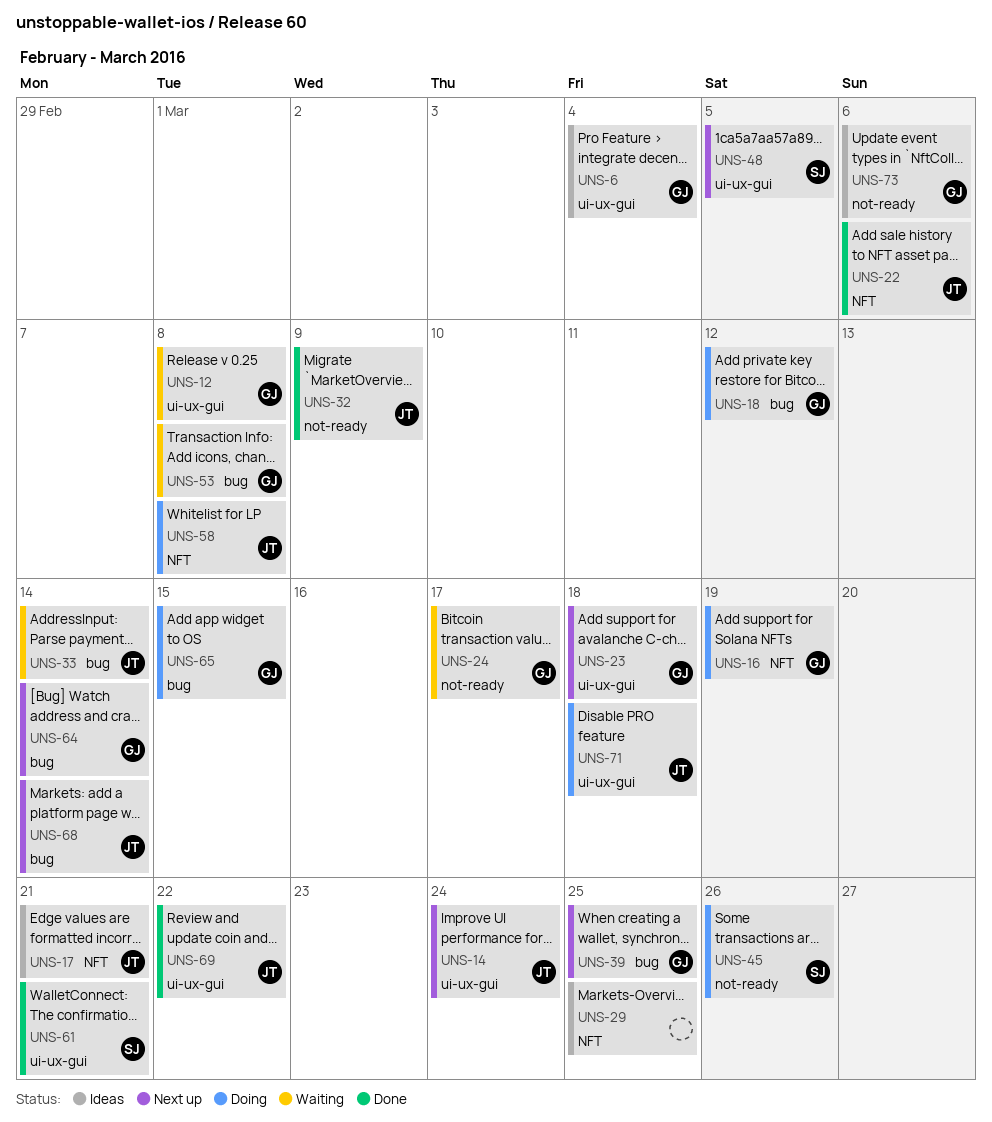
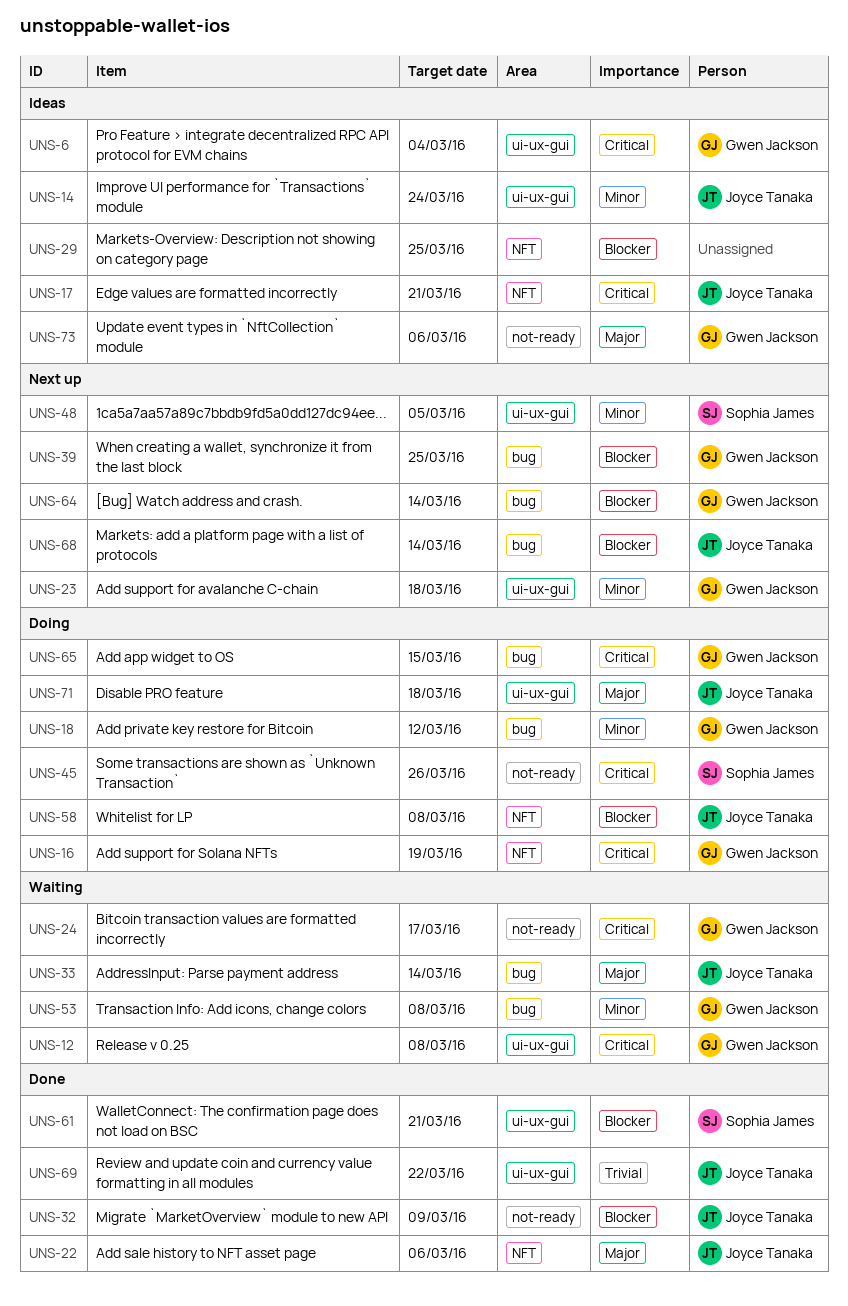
UNS-14, status: Next up -> Ideas

